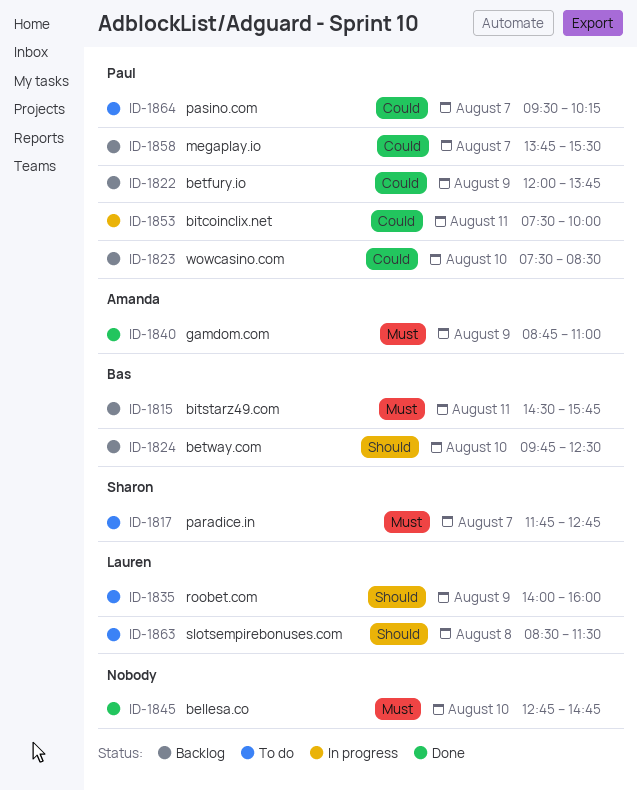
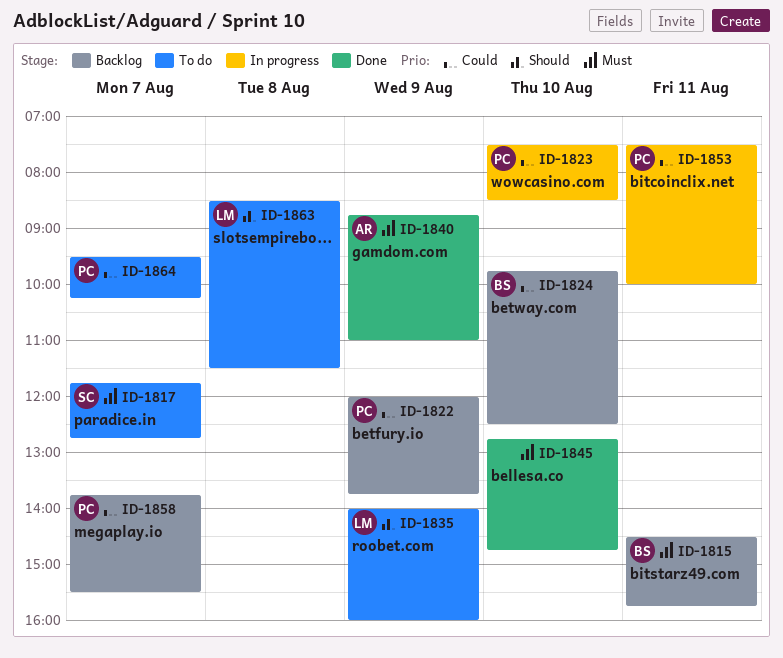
ID-1823, status: Backlog -> In progress
ID-1824, priority: Should -> Could

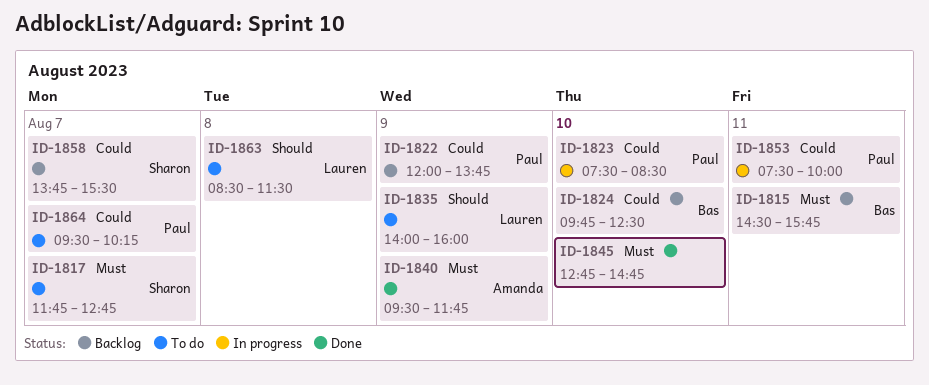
ID-1840, begins: 08:45 -> 09:30
ID-1840, ends: 11:00 -> 11:45
ID-1858, owner: Paul -> Sharon

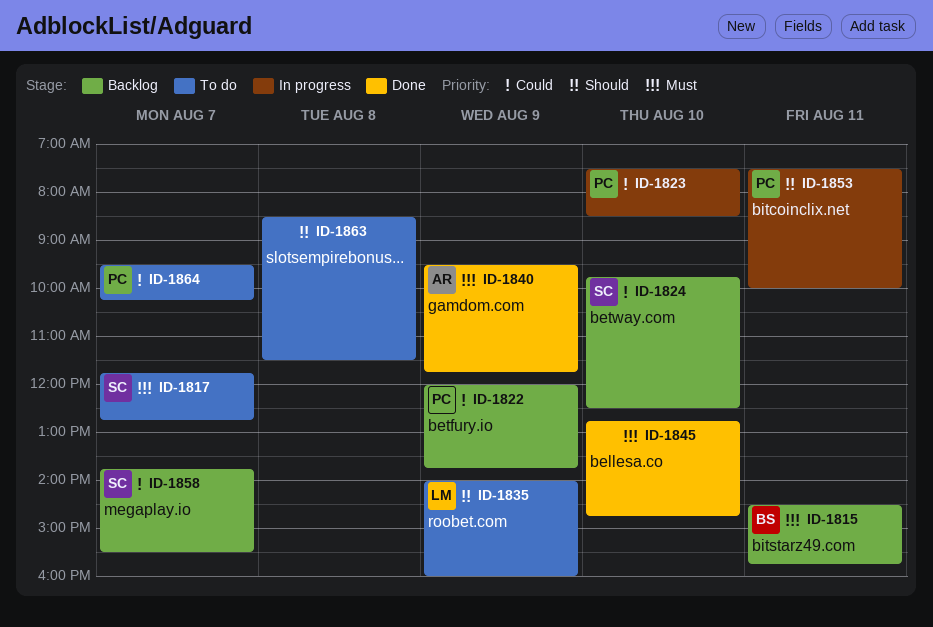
ID-1824, owner: Bas -> Sharon
ID-1853, priority: Could -> Should
ID-1863, owner: Lauren -> none

